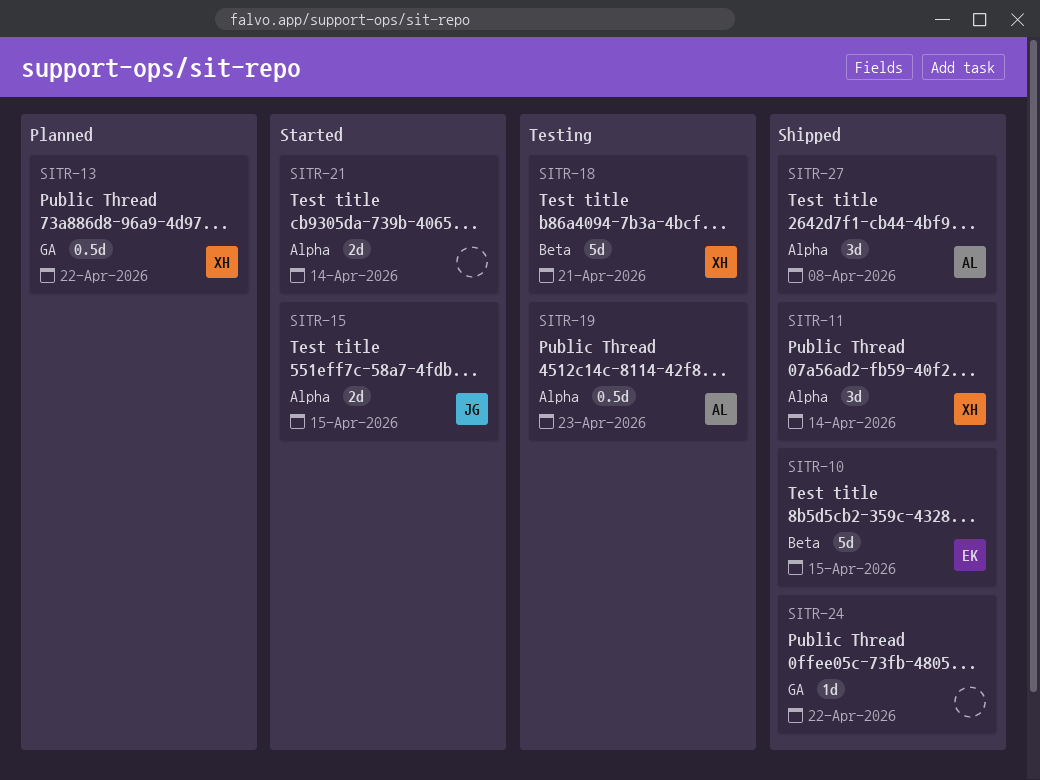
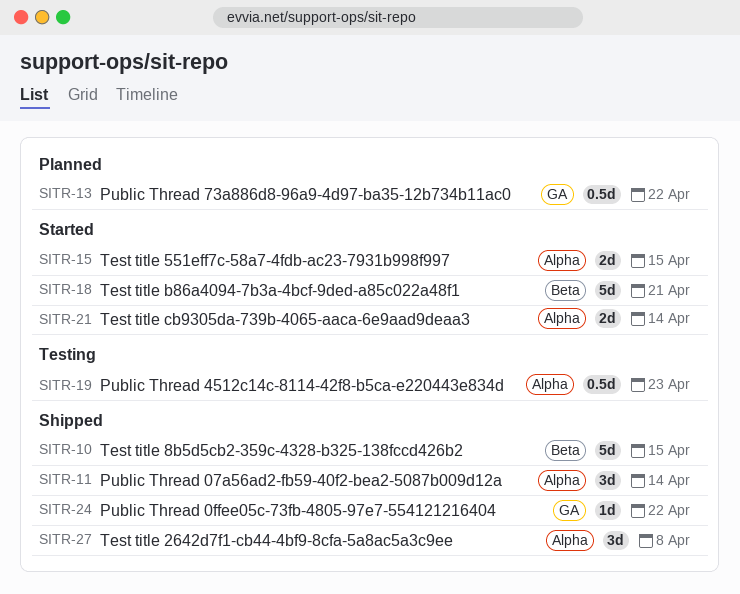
SITR-18, status: Testing -> Started

